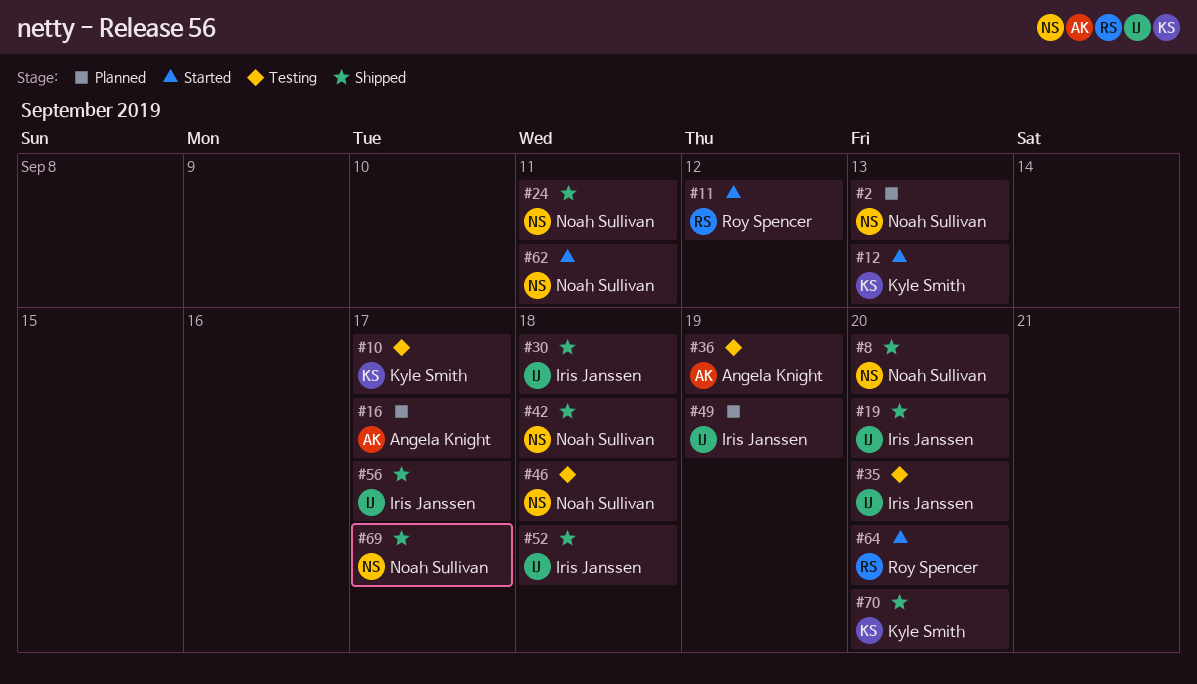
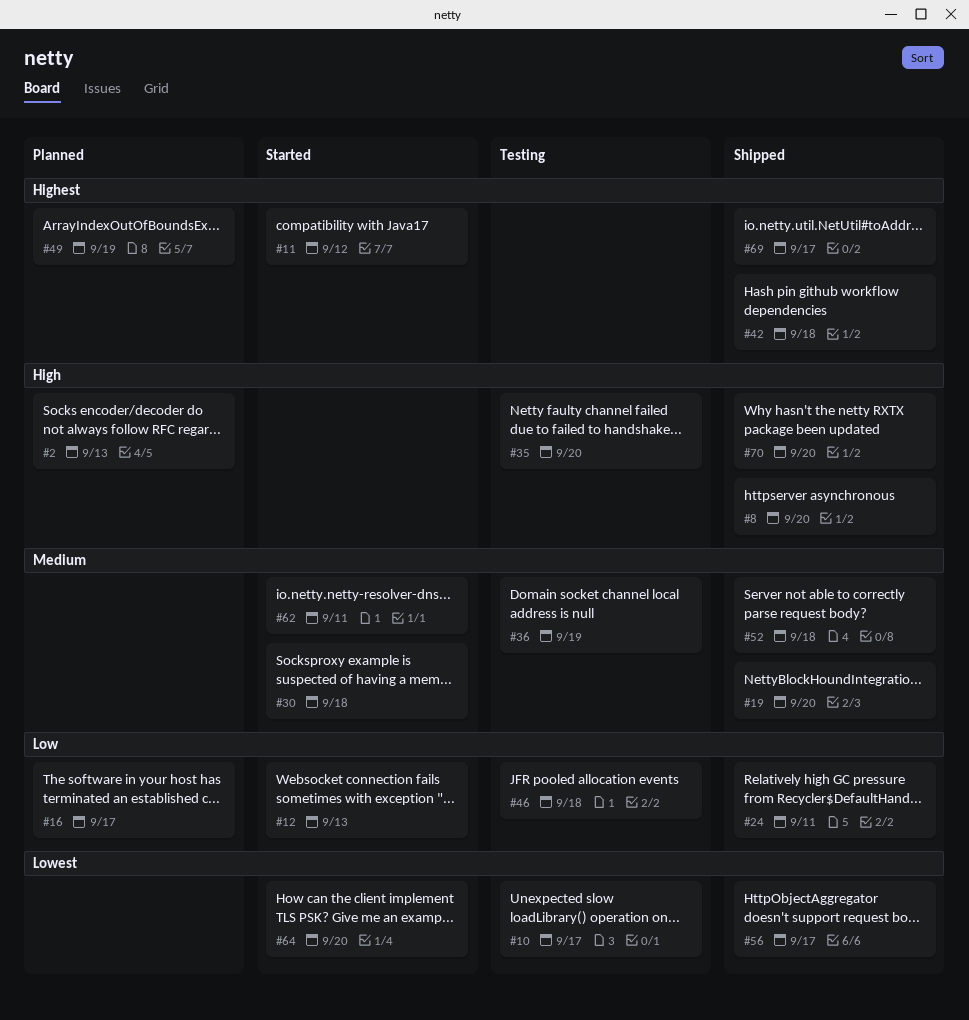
#30, status: Shipped -> Started

